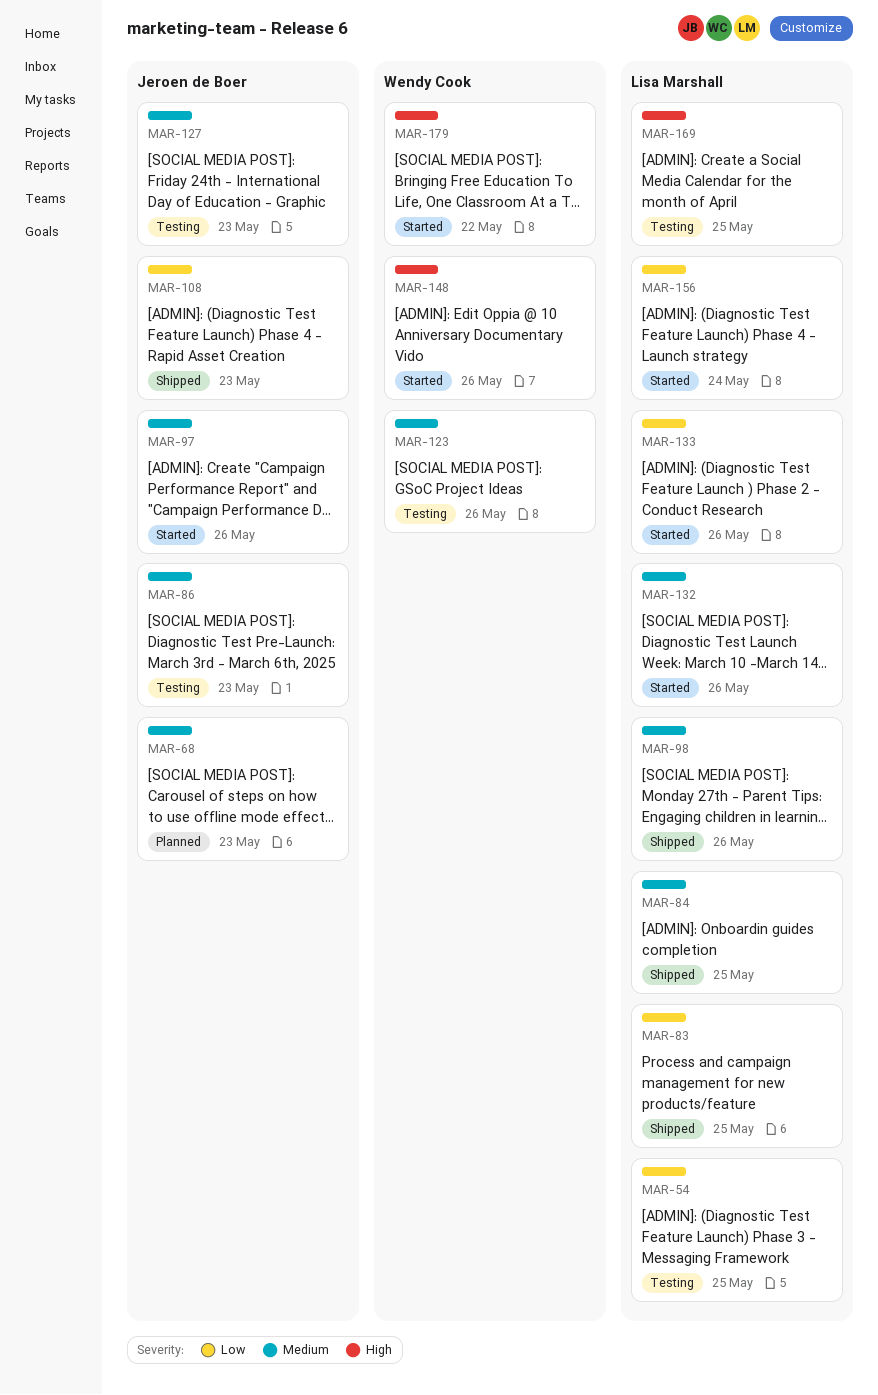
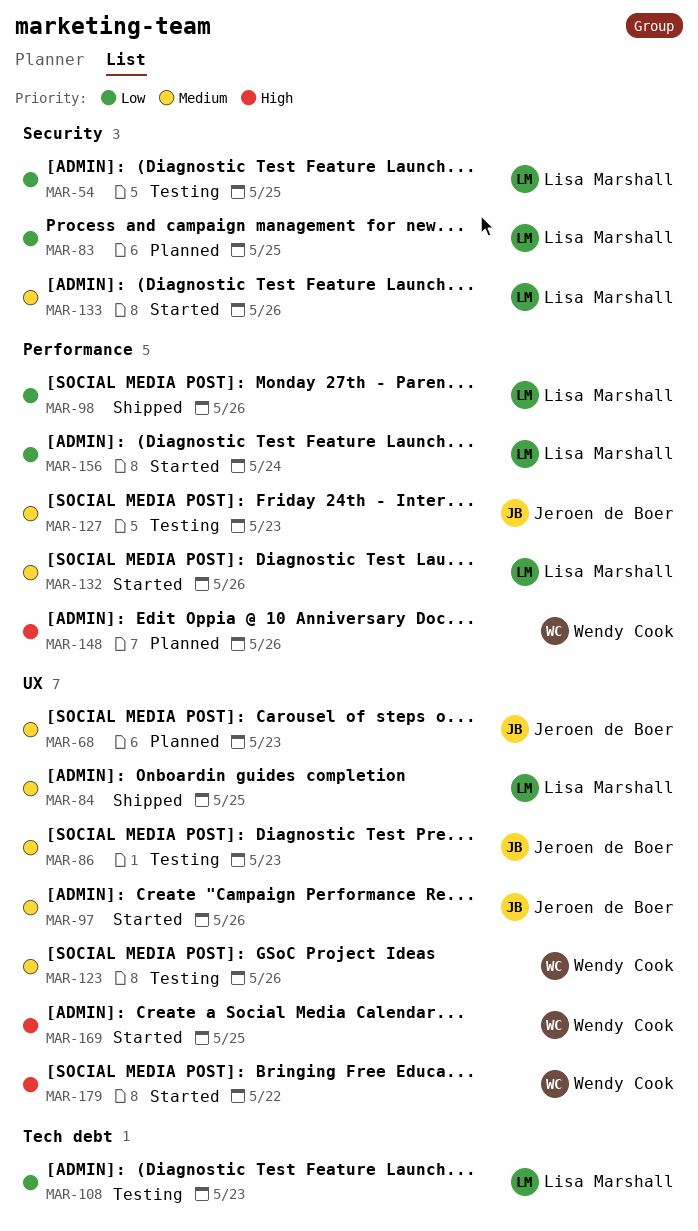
MAR-83, status: Shipped -> Planned
MAR-98, priority: Medium -> Low
MAR-108, status: Shipped -> Testing
MAR-108, owner: Jeroen de Boer -> Lisa Marshall
MAR-133, priority: Low -> Medium
MAR-148, status: Started -> Planned
MAR-169, status: Testing -> Started
MAR-169, owner: Lisa Marshall -> Wendy Cook

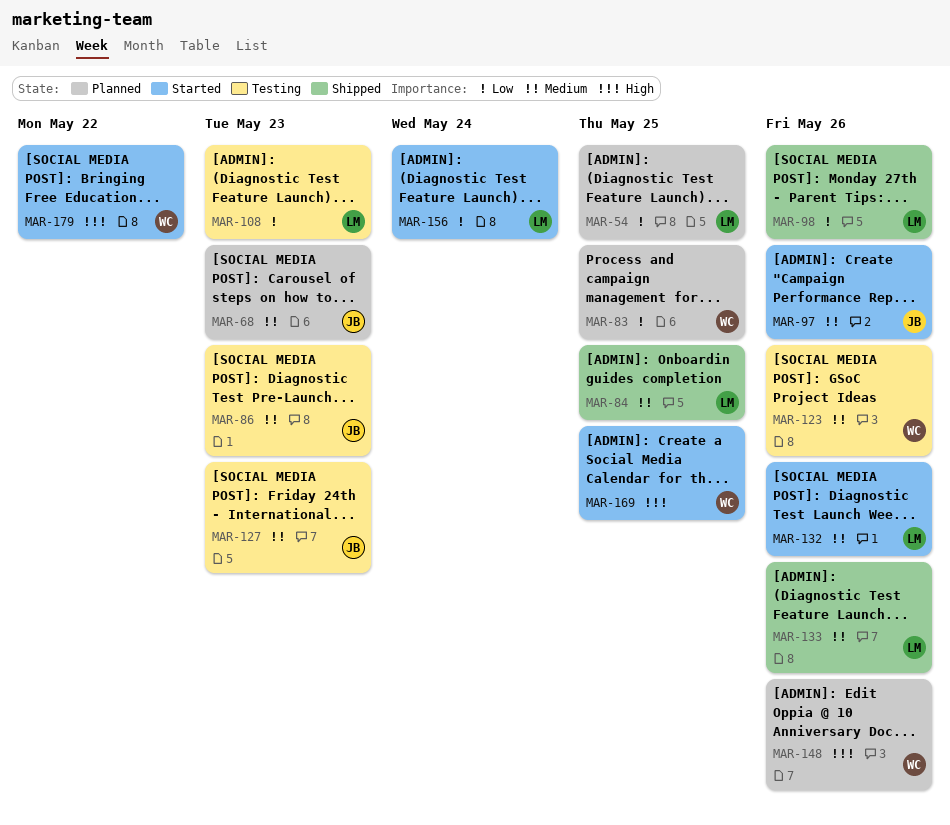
MAR-54, status: Testing -> Planned
MAR-83, owner: Lisa Marshall -> Wendy Cook
MAR-133, status: Started -> Shipped

